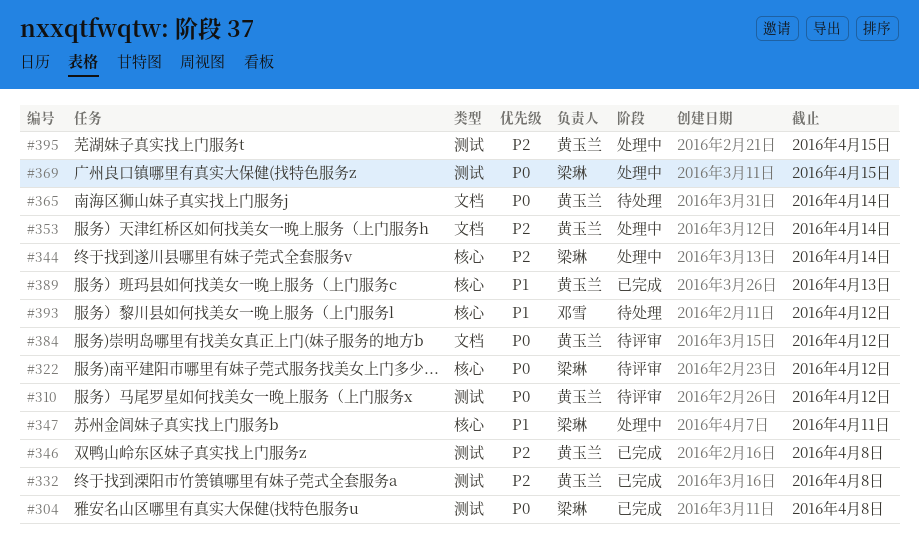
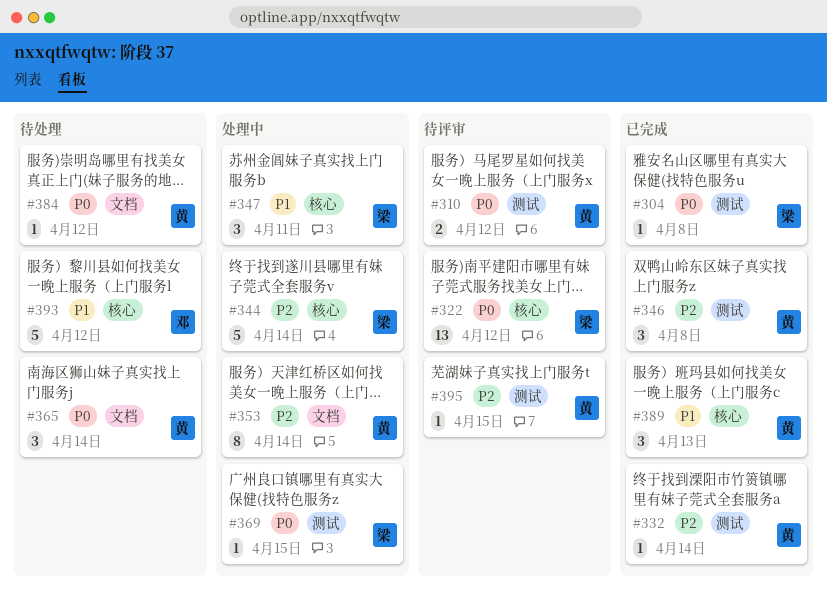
#332, due: Apr 8 -> Apr 14
#384, status: 待评审 -> 待处理
#395, status: 处理中 -> 待评审

